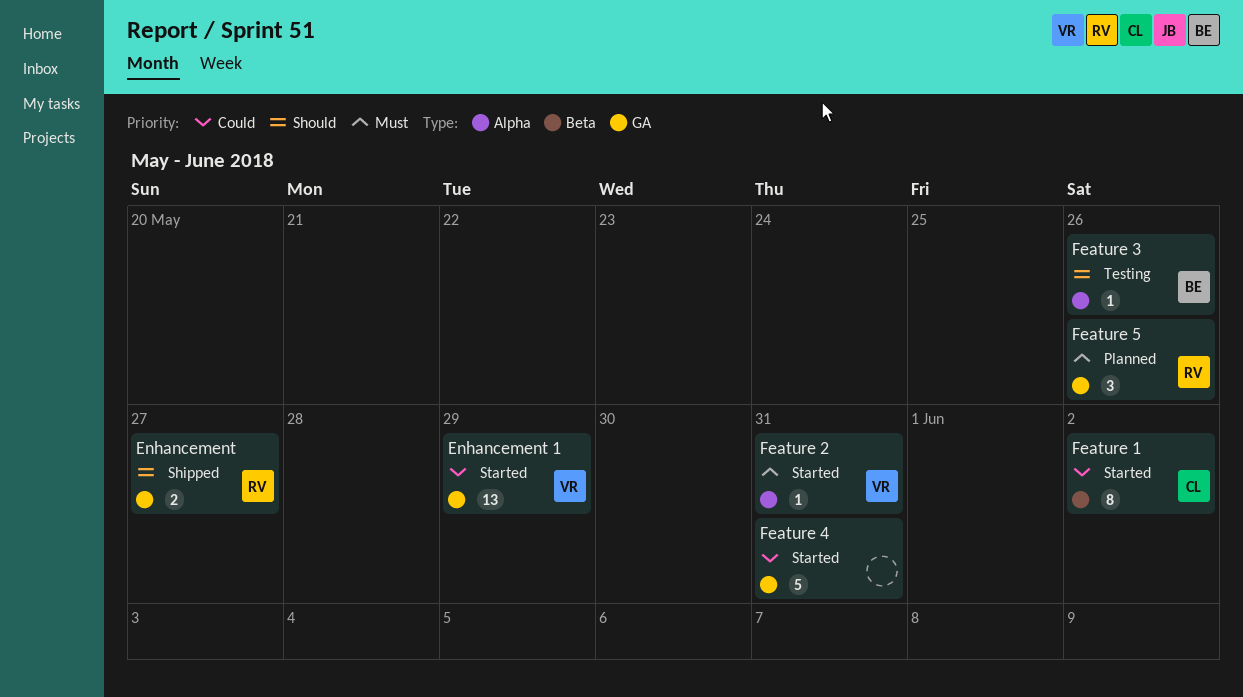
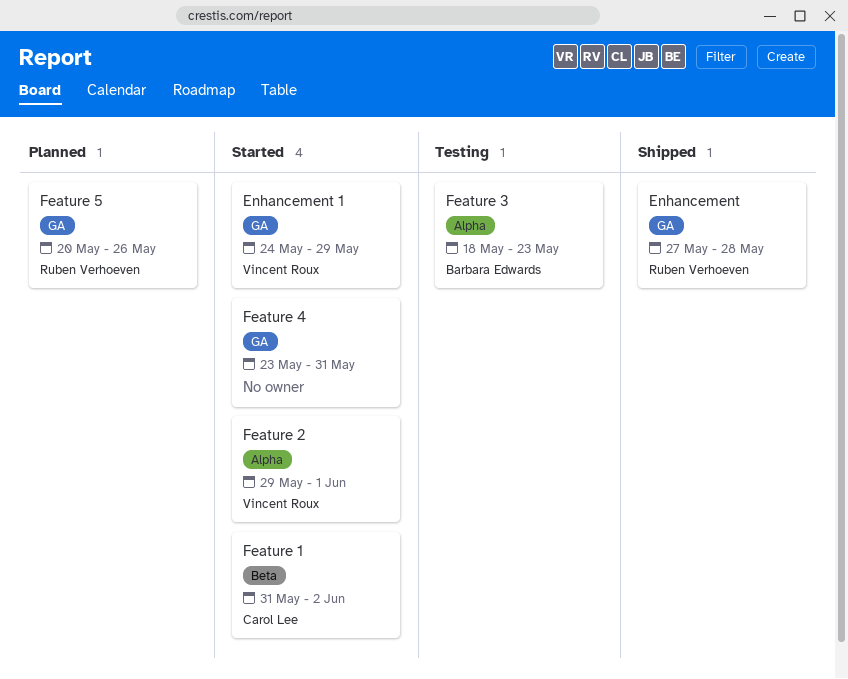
Enhancement, due: May 27 -> May 28
Feature 2, due: May 31 -> Jun 1
Feature 3, due: May 26 -> May 23

